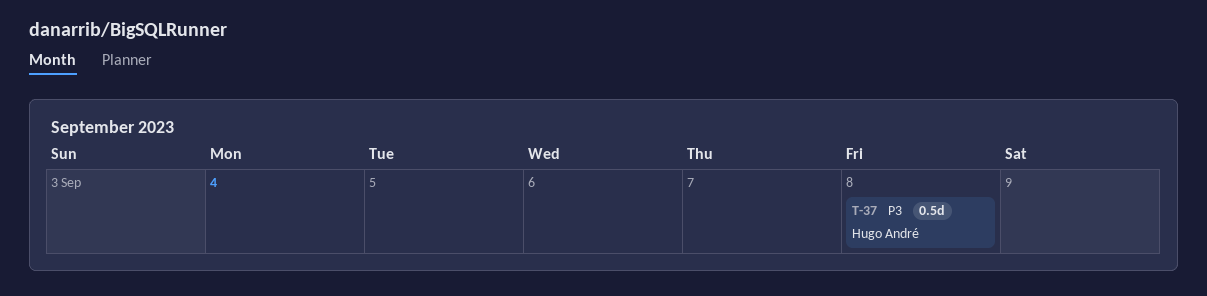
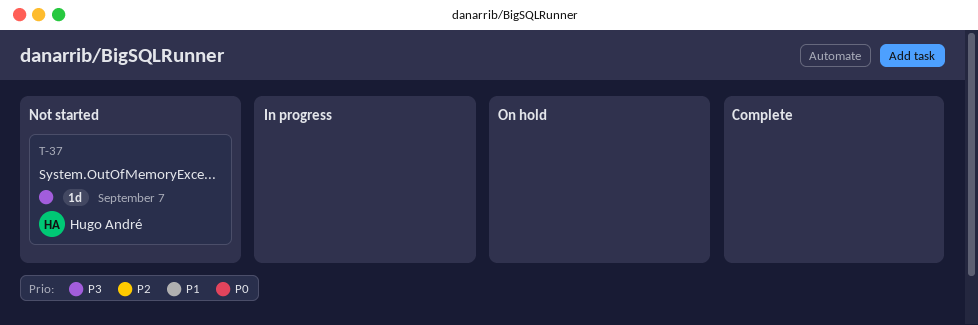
T-37, estimate: 0.5d -> 1d
T-37, due: Sep 8 -> Sep 7

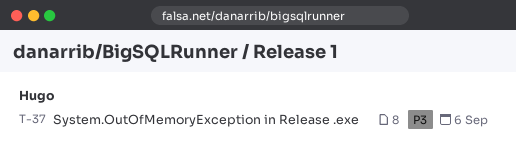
T-37, due: Sep 7 -> Sep 6

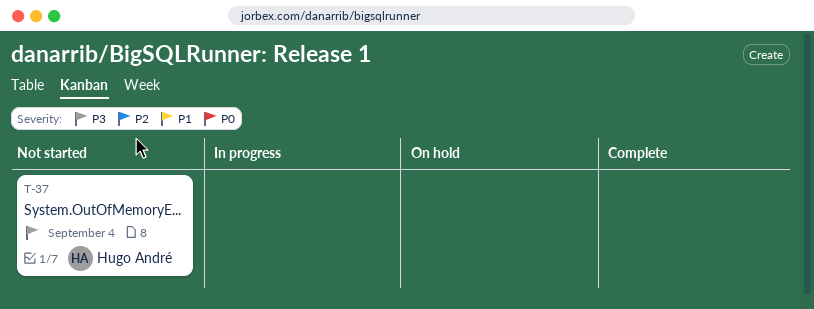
T-37, due: Sep 6 -> Sep 4

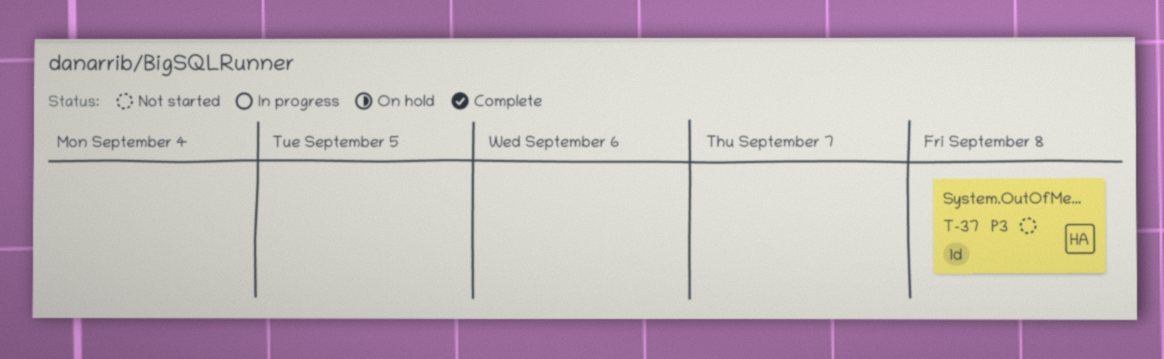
T-37, due: Sep 4 -> Sep 8

